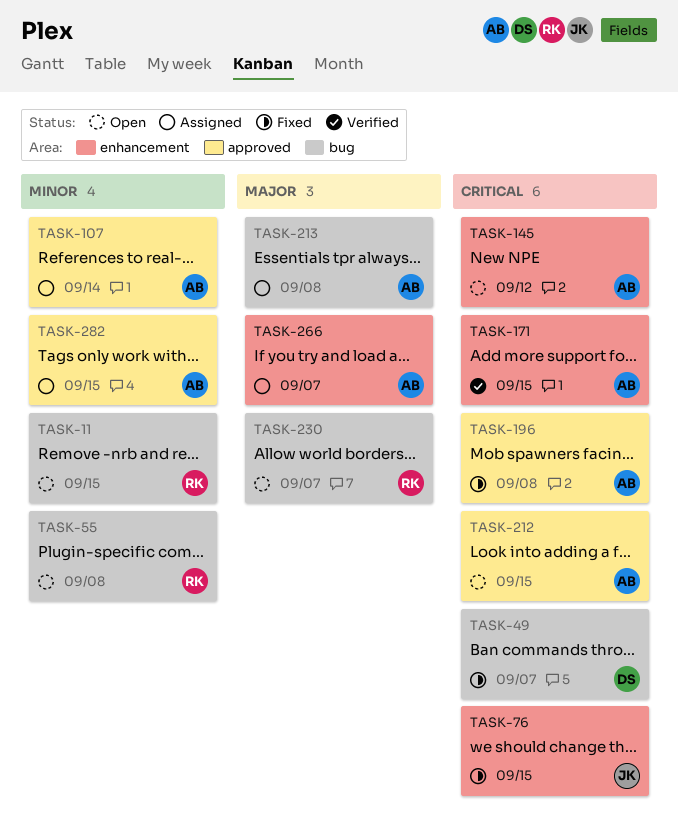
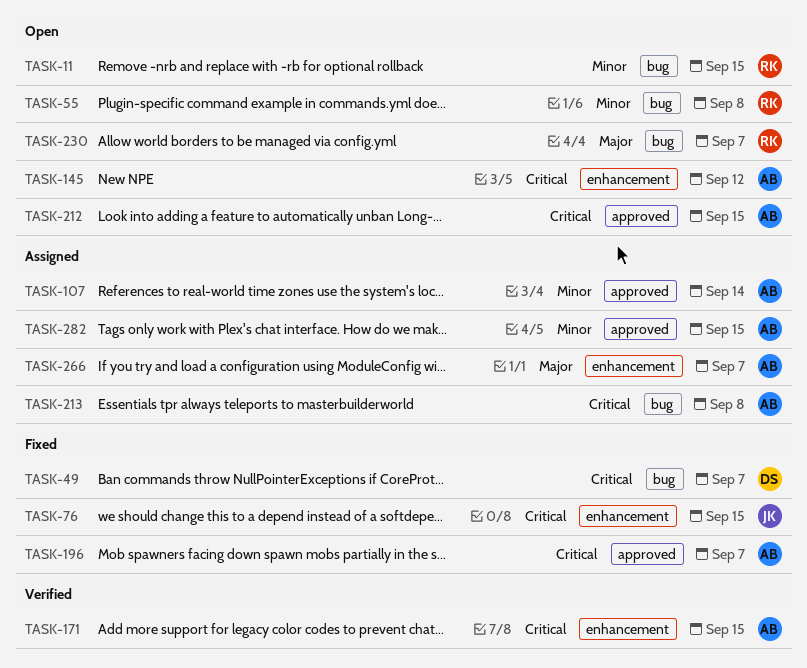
TASK-196, due: Sep 8 -> Sep 7
TASK-213, priority: Major -> Critical

